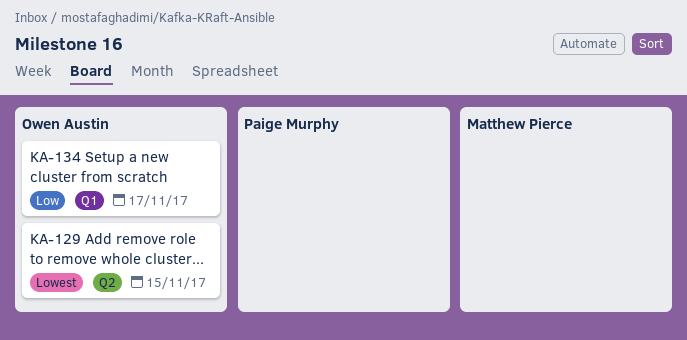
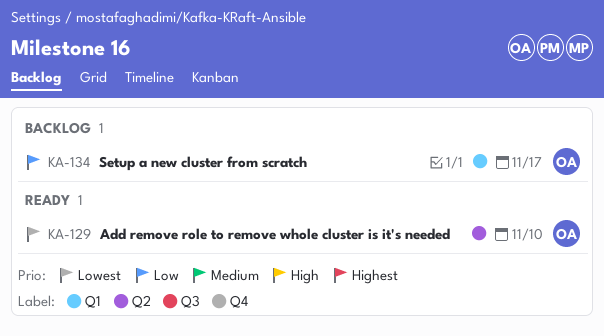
KA-129, due: Nov 15 -> Nov 10

